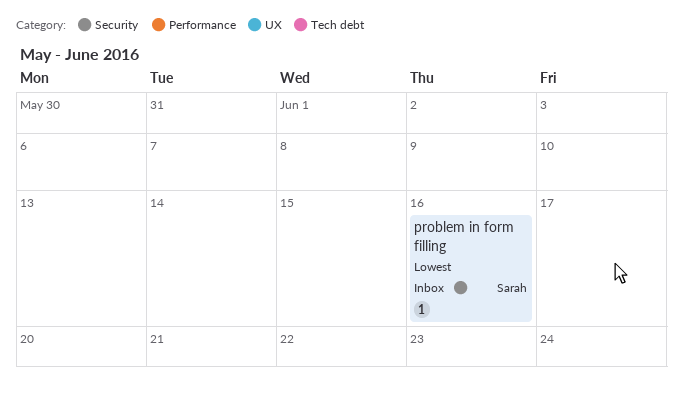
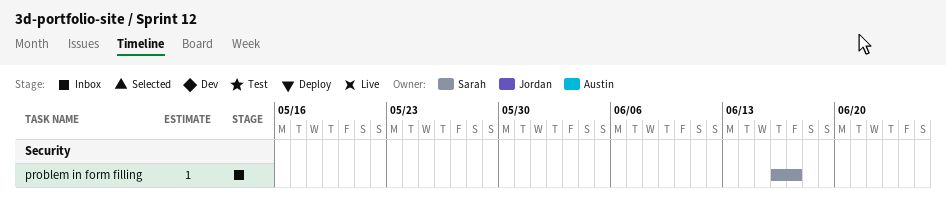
problem in form filling, due: Jun 16 -> Jun 17

